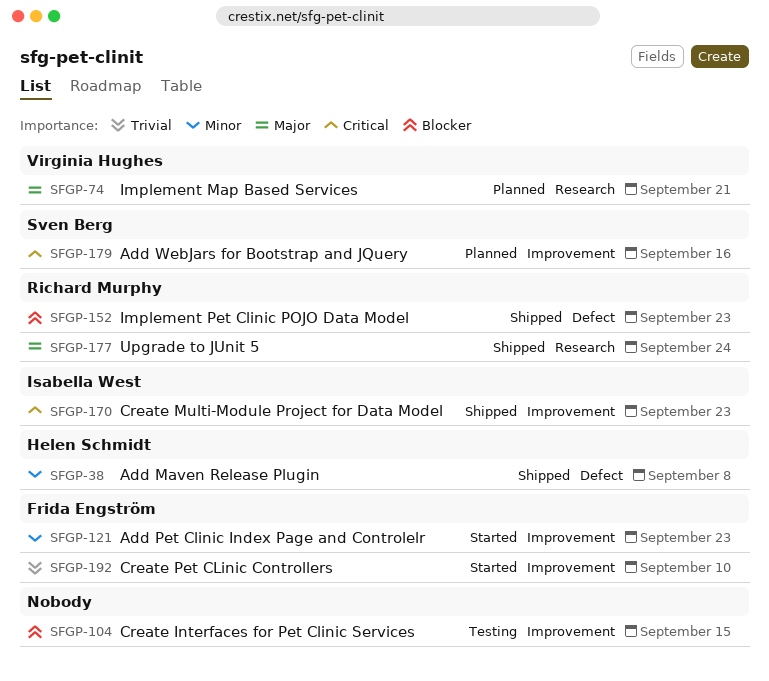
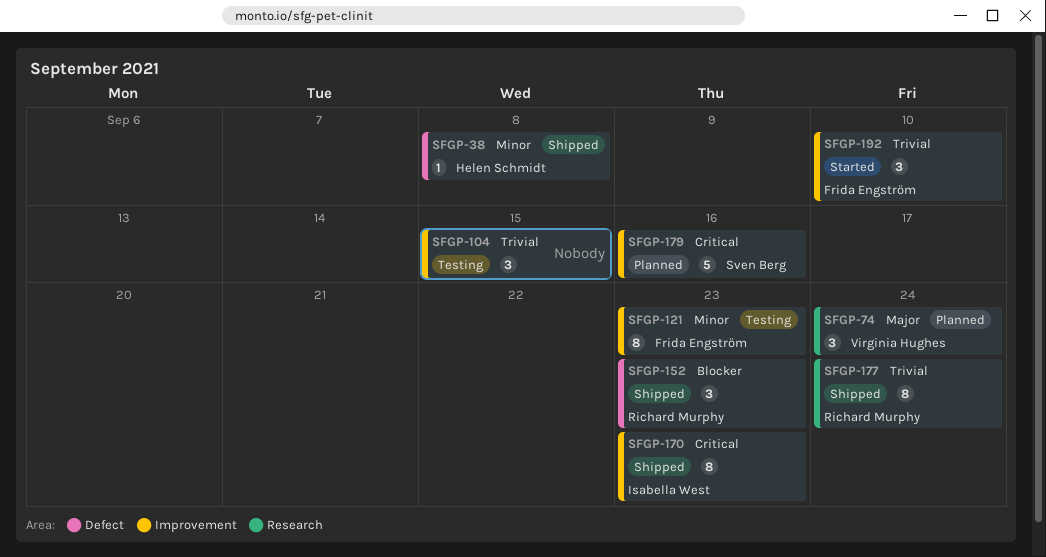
SFGP-74, due: Sep 21 -> Sep 24
SFGP-104, priority: Blocker -> Trivial
SFGP-121, status: Started -> Testing
SFGP-177, priority: Major -> Trivial

